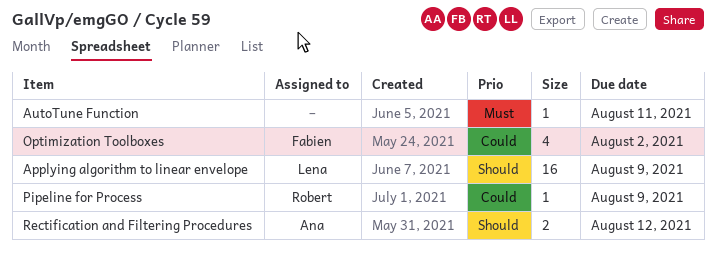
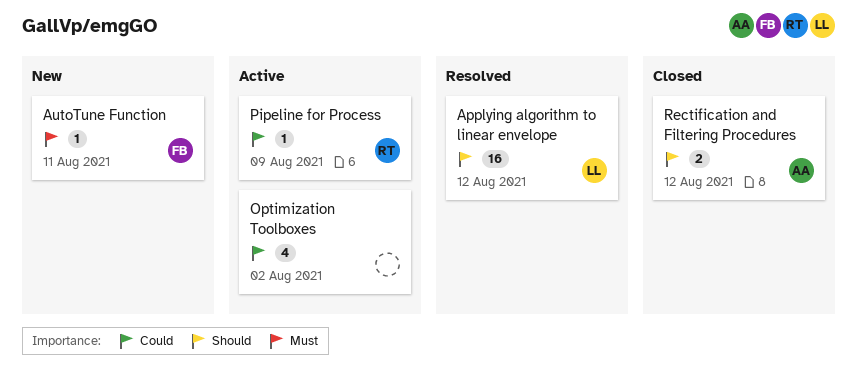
Applying algorithm to linear envelope, due: Aug 9 -> Aug 12
AutoTune Function, owner: none -> Fabien
Optimization Toolboxes, owner: Fabien -> none

